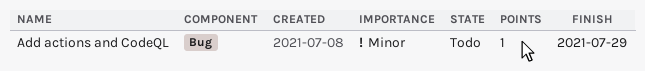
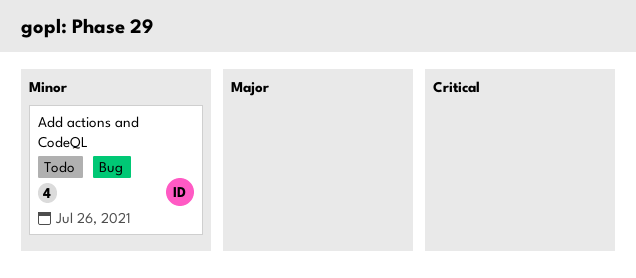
Add actions and CodeQL, estimate: 1 -> 4
Add actions and CodeQL, due: Jul 29 -> Jul 26

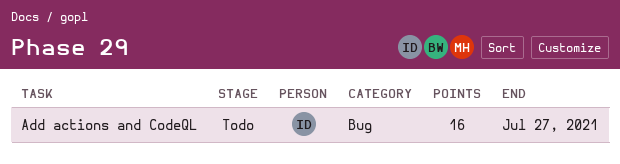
Add actions and CodeQL, estimate: 4 -> 16
Add actions and CodeQL, due: Jul 26 -> Jul 27

